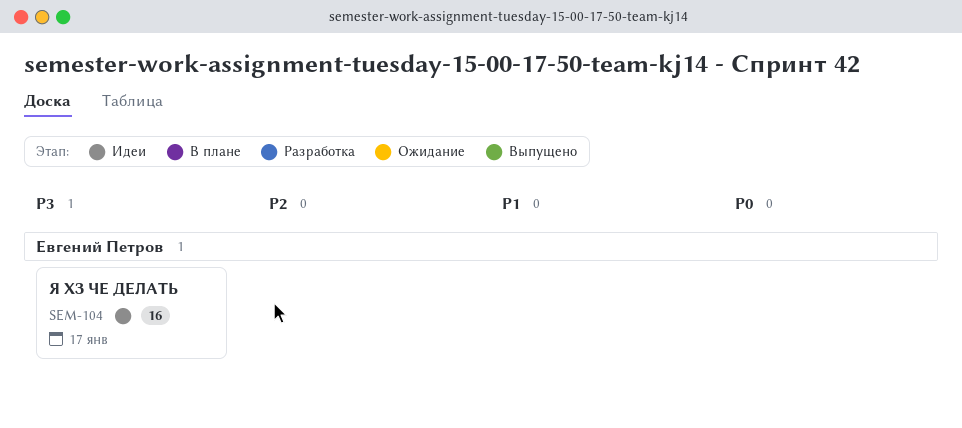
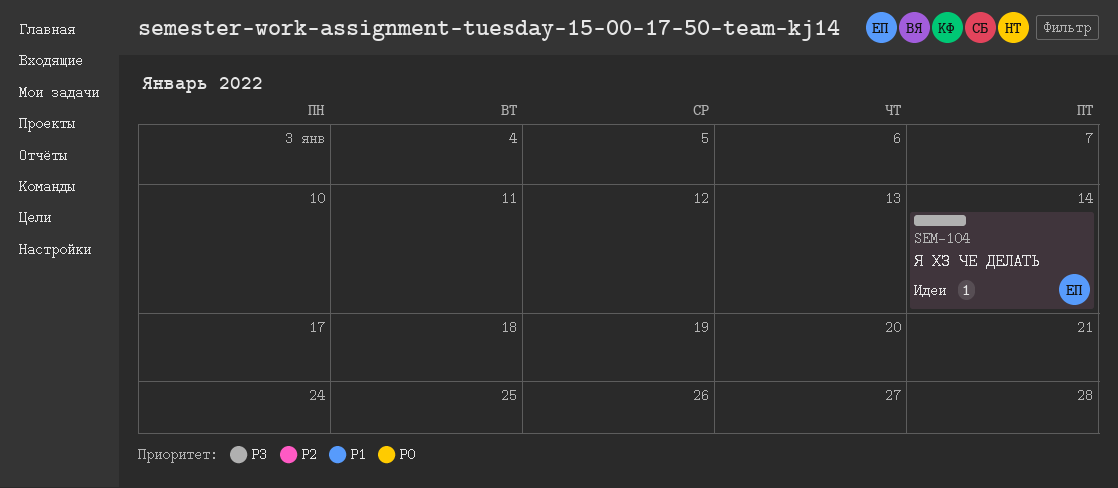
SEM-104, estimate: 16 -> 1
SEM-104, due: Jan 17 -> Jan 14

